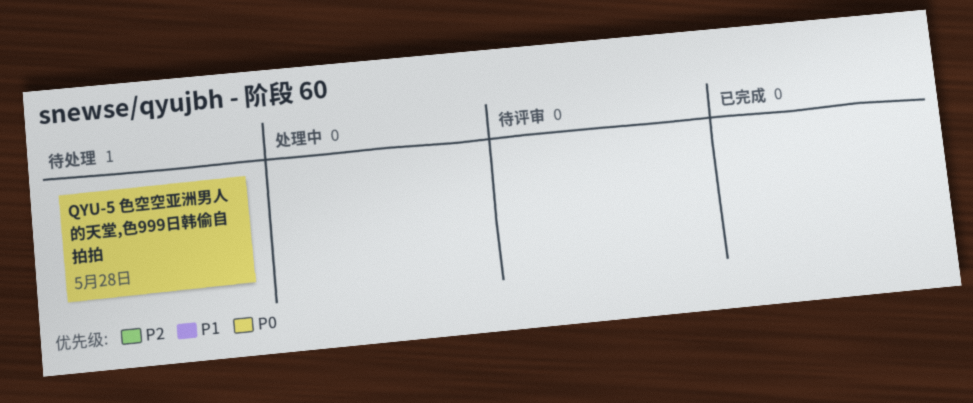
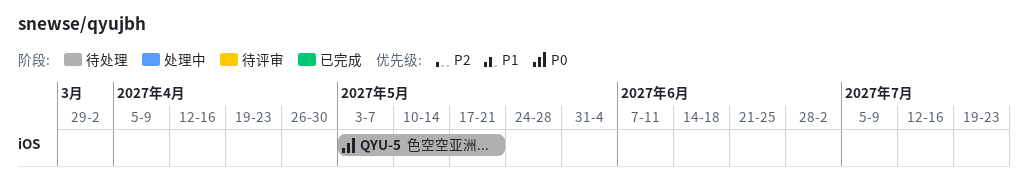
QYU-5, due: May 28 -> May 21

